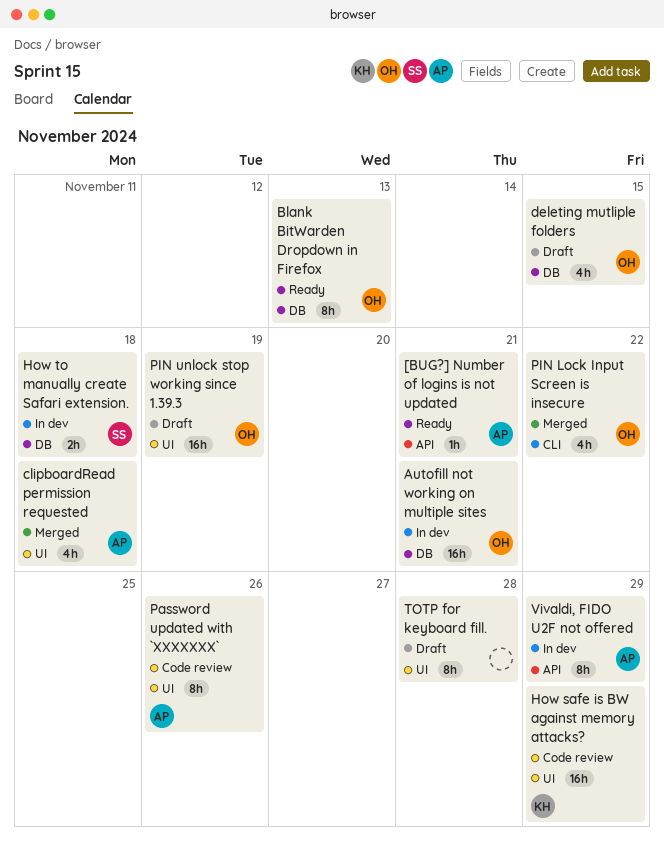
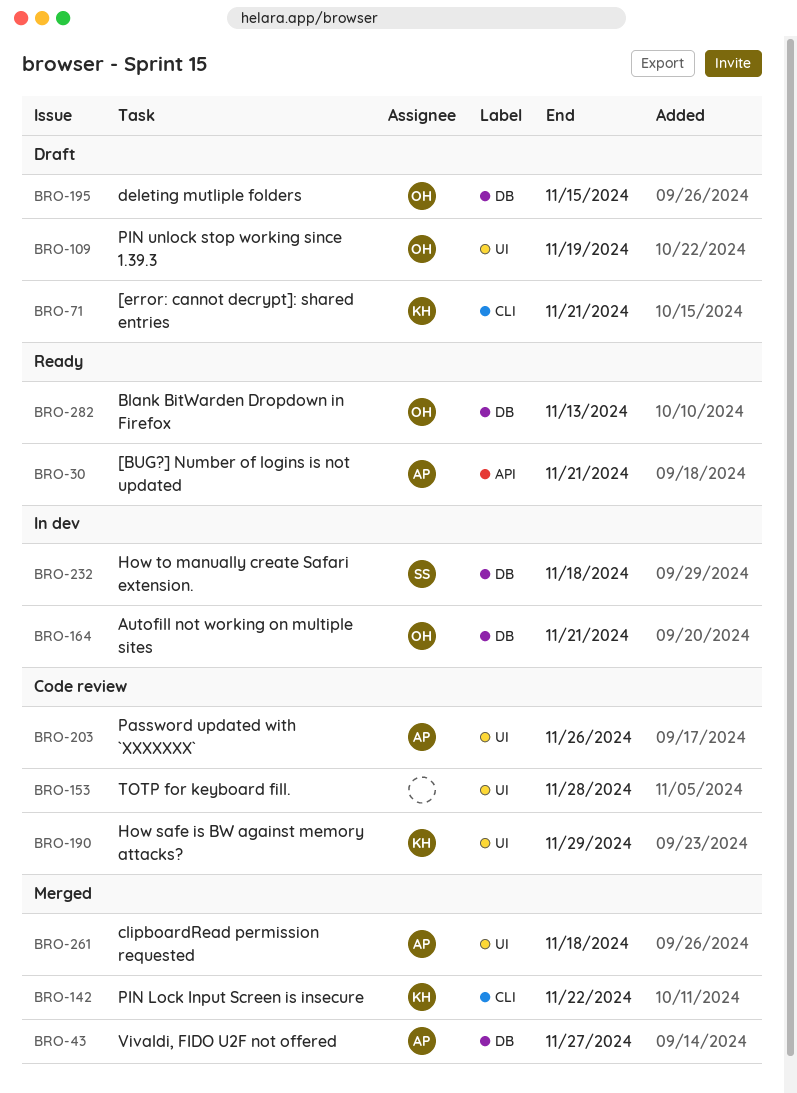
[error: cannot decrypt]: shared entries: none -> present
PIN Lock Input Screen is insecure, owner: OH -> KH
TOTP for keyboard fill., status: Draft -> Code review
Vivaldi, FIDO U2F not offered, status: In dev -> Merged
Vivaldi, FIDO U2F not offered, label: API -> DB
Vivaldi, FIDO U2F not offered, due: Nov 29 -> Nov 27

